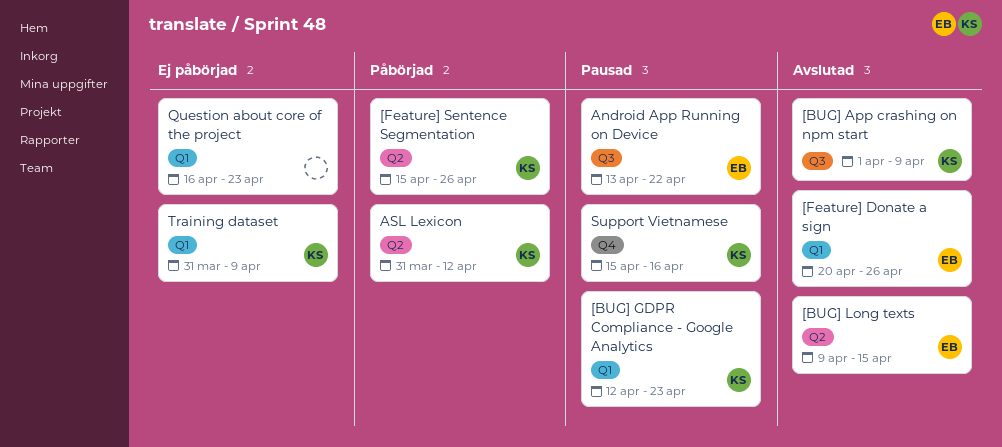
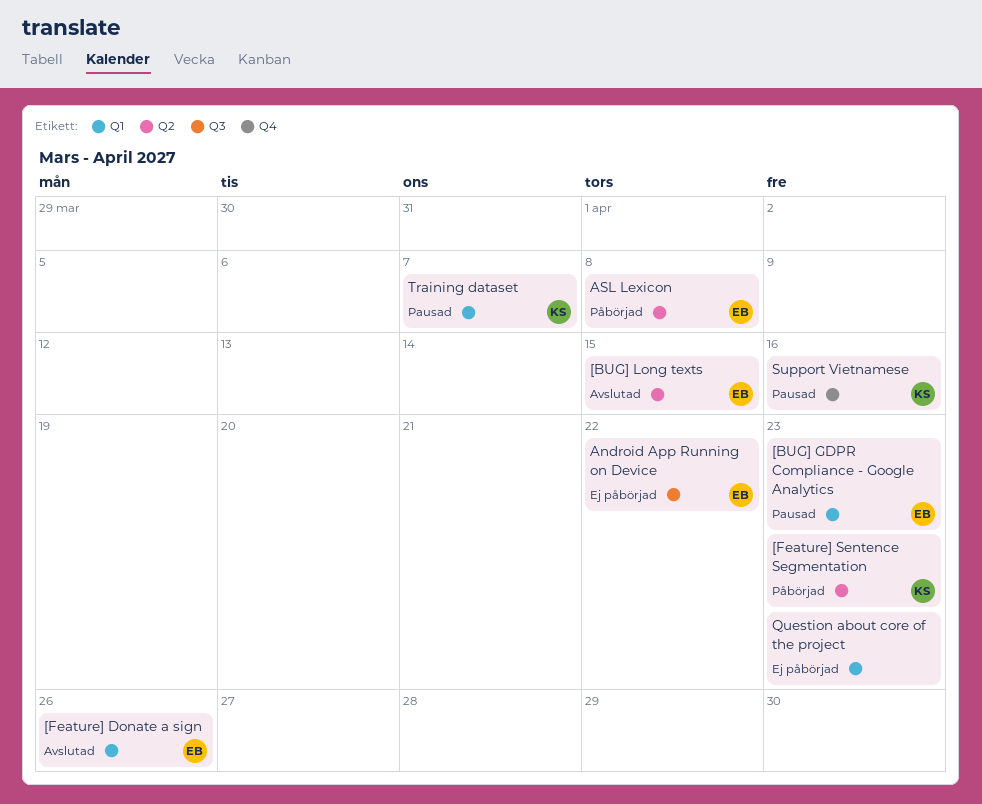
[BUG] App crashing on npm start: present -> none
[BUG] GDPR Compliance - Google Analytics, owner: KS -> EB
[Feature] Sentence Segmentation, due: Apr 26 -> Apr 23
Android App Running on Device, status: Pausad -> Ej påbörjad
ASL Lexicon, owner: KS -> EB
ASL Lexicon, due: Apr 12 -> Apr 8
Training dataset, status: Ej påbörjad -> Pausad
Training dataset, due: Apr 9 -> Apr 7

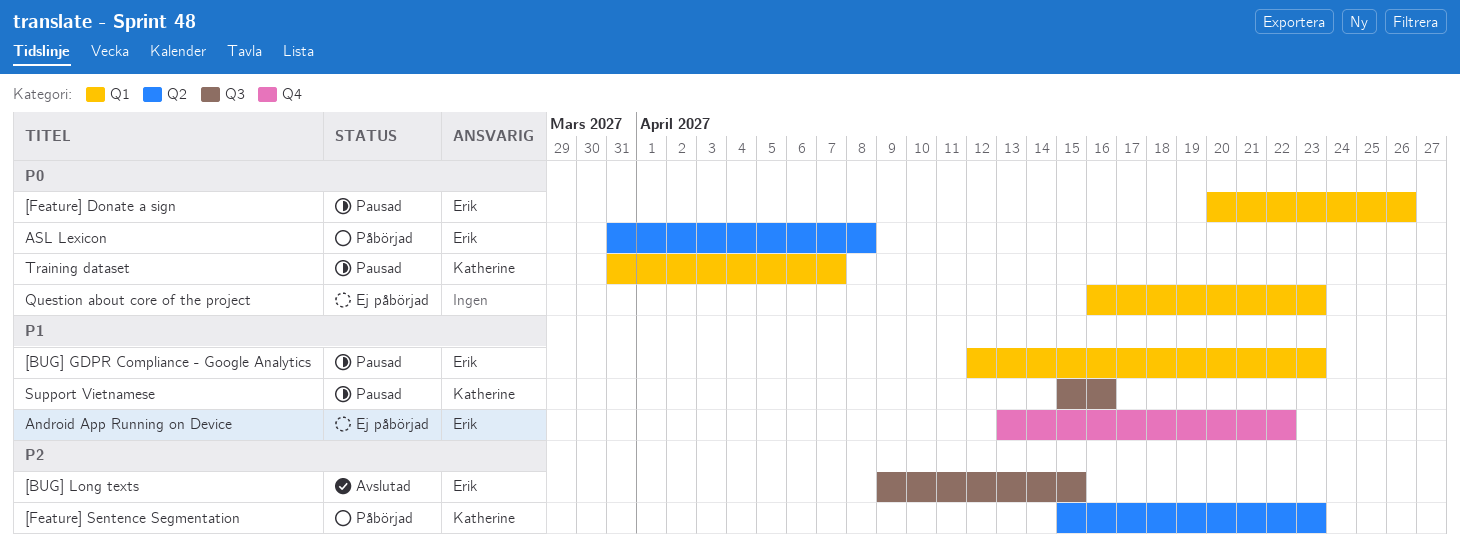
[BUG] Long texts, label: Q2 -> Q3
[Feature] Donate a sign, status: Avslutad -> Pausad
Android App Running on Device, label: Q3 -> Q4
Support Vietnamese, label: Q4 -> Q3

